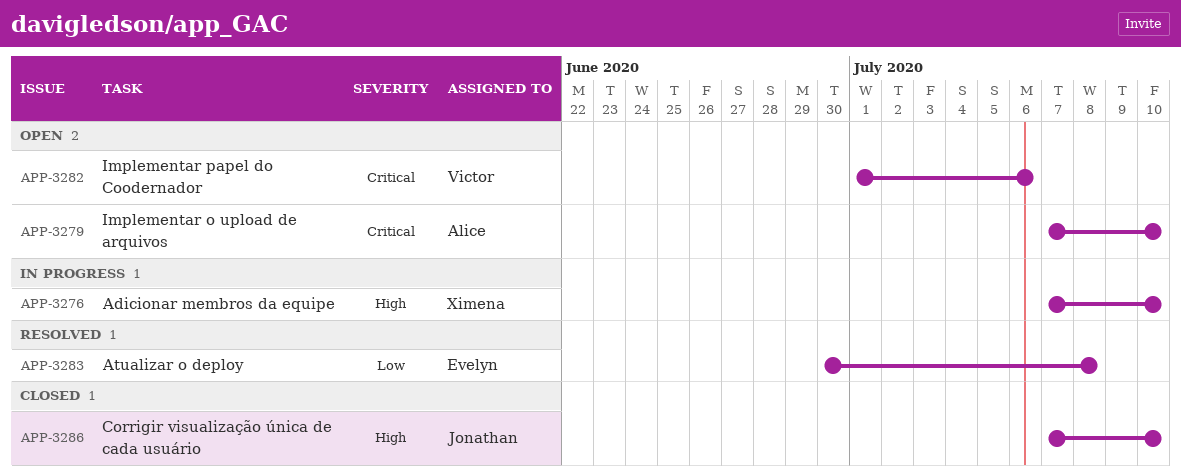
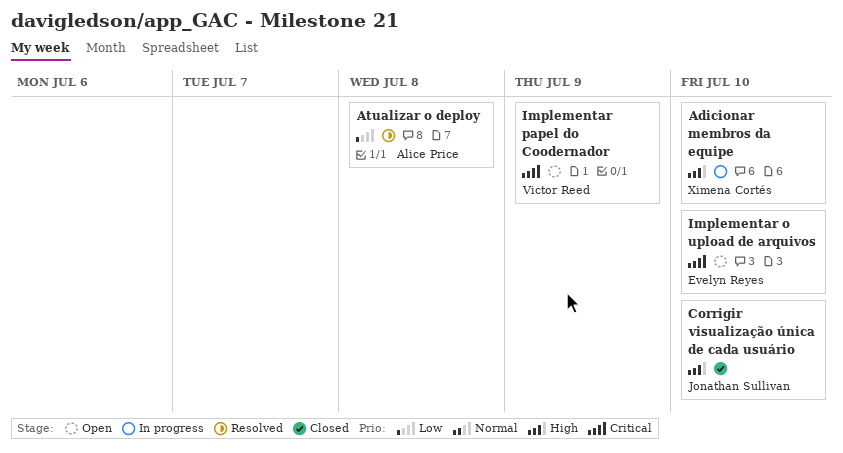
Atualizar o deploy, owner: Evelyn Reyes -> Alice Price
Implementar o upload de arquivos, owner: Alice Price -> Evelyn Reyes
Implementar papel do Coodernador, due: Jul 6 -> Jul 9

